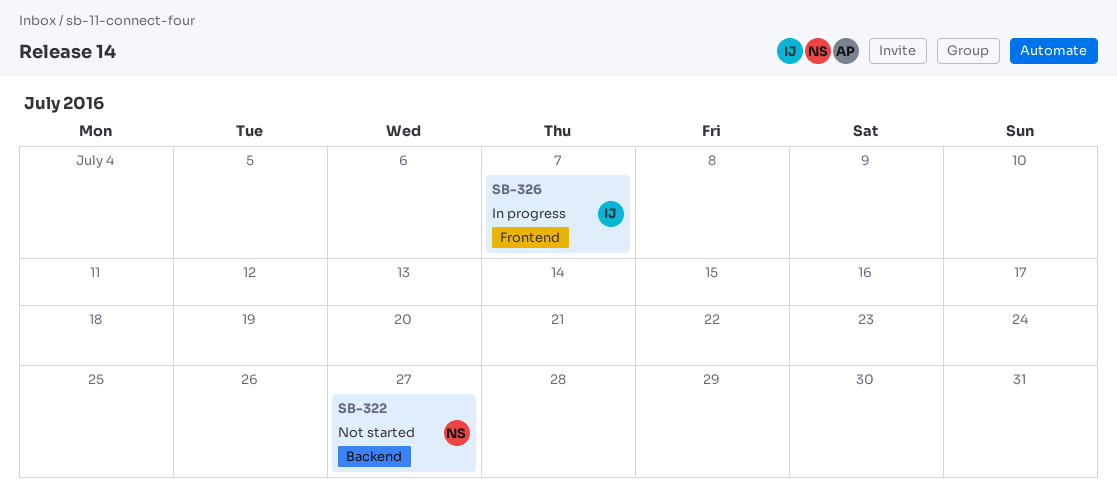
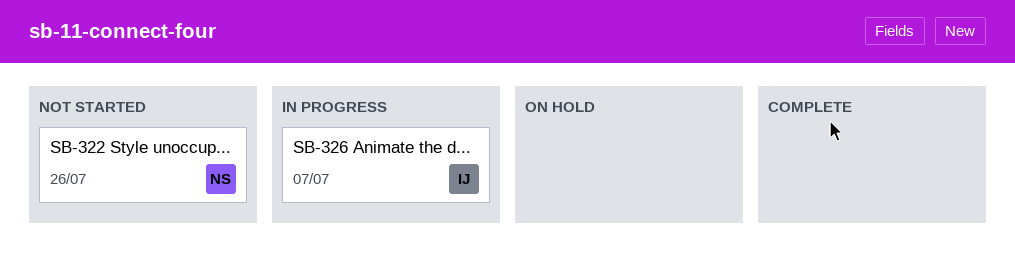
SB-322, due: Jul 27 -> Jul 26

